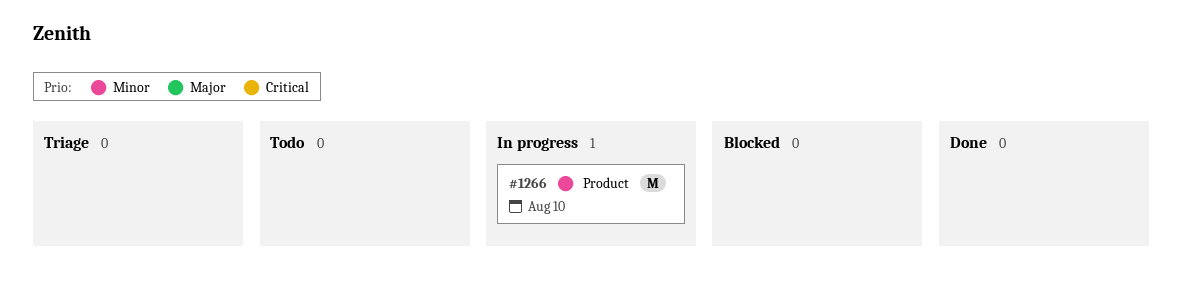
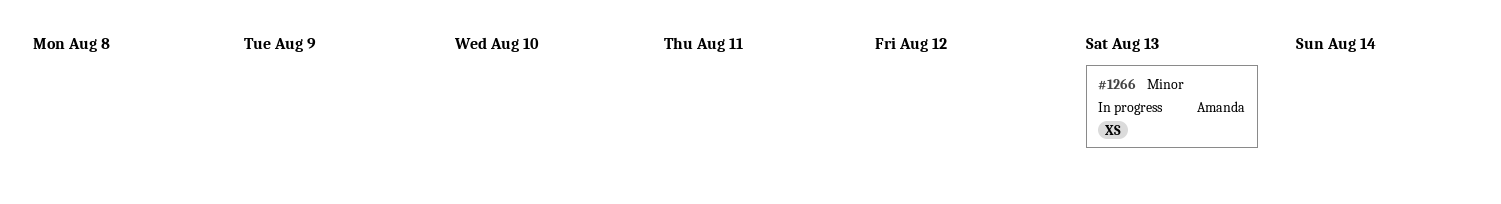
#1266, estimate: M -> XS
#1266, due: Aug 10 -> Aug 13

